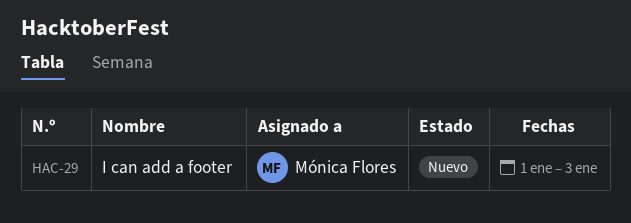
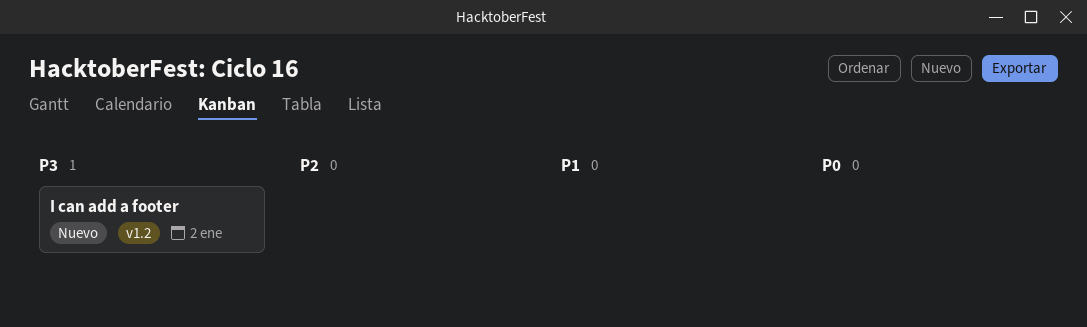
I can add a footer, due: Jan 3 -> Jan 2

